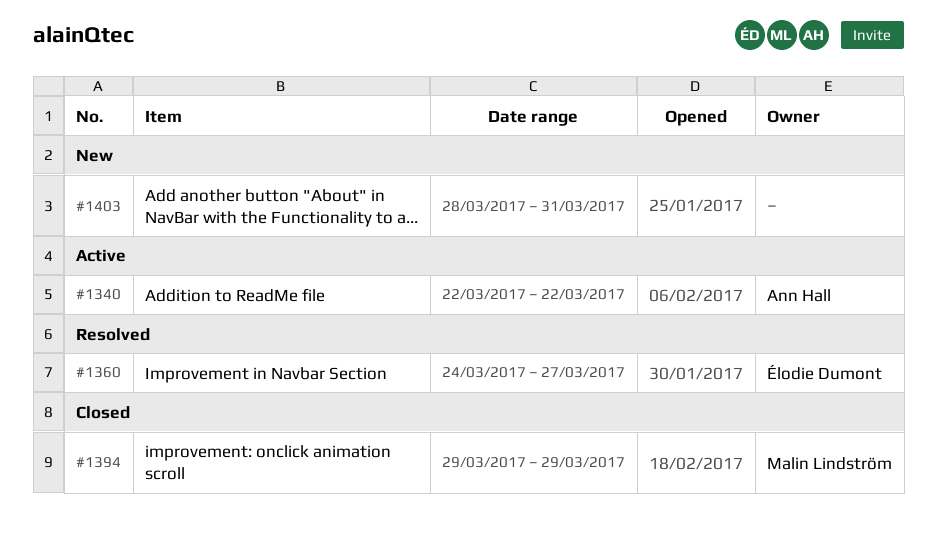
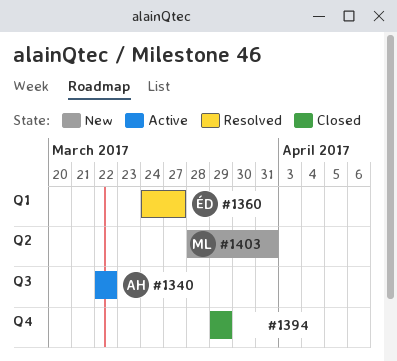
#1394, owner: Malin Lindström -> none
#1403, owner: none -> Malin Lindström

